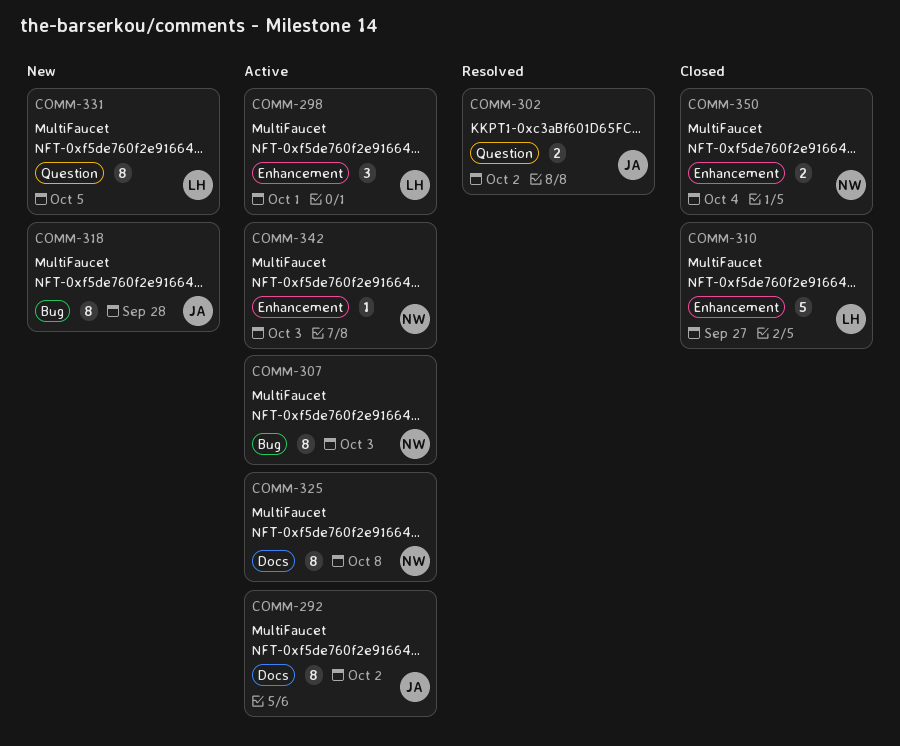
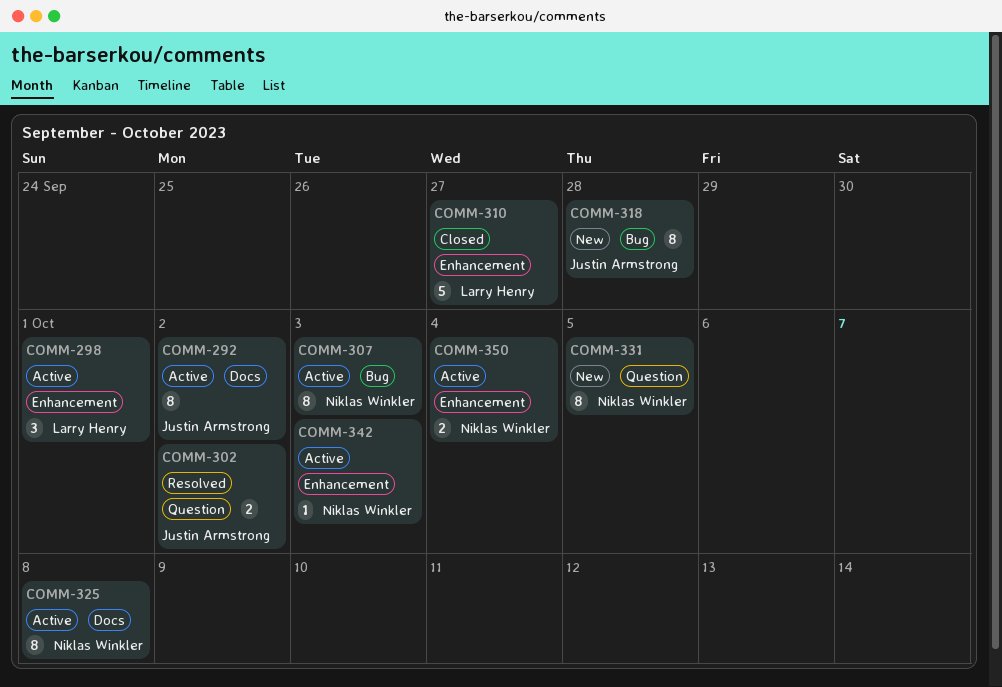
COMM-331, owner: Larry Henry -> Niklas Winkler
COMM-350, status: Closed -> Active

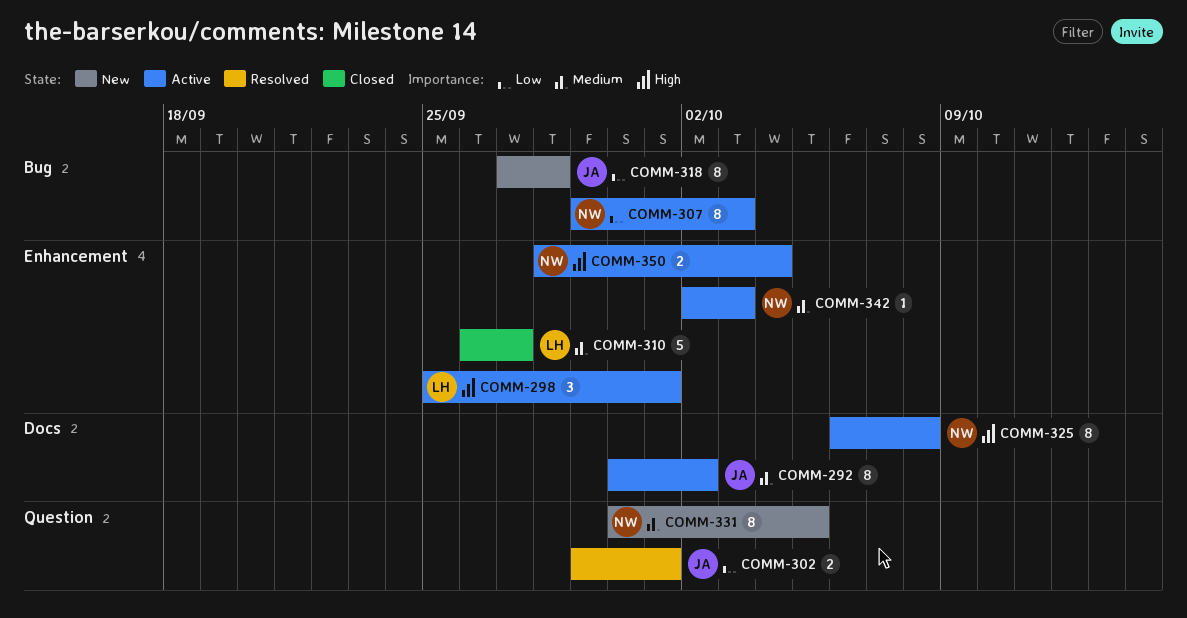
COMM-302, due: Oct 2 -> Oct 1

